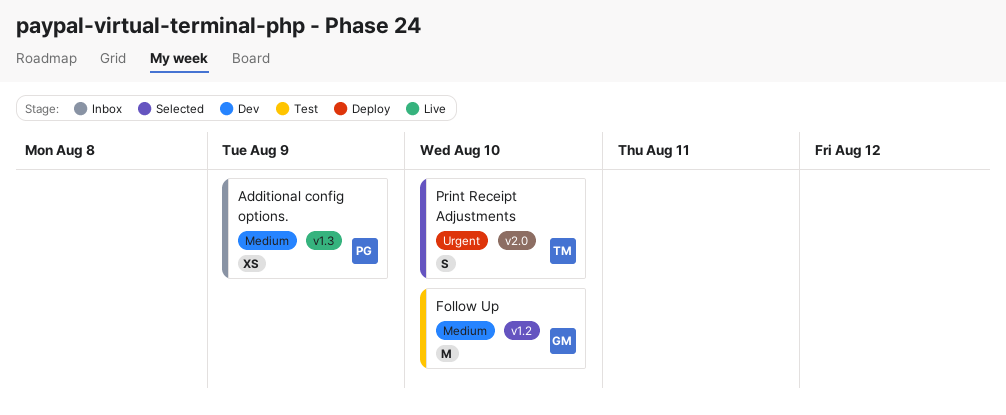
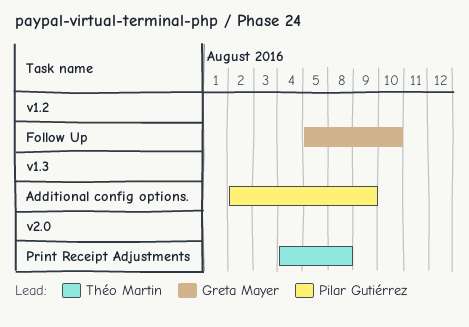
Print Receipt Adjustments, due: Aug 10 -> Aug 8

